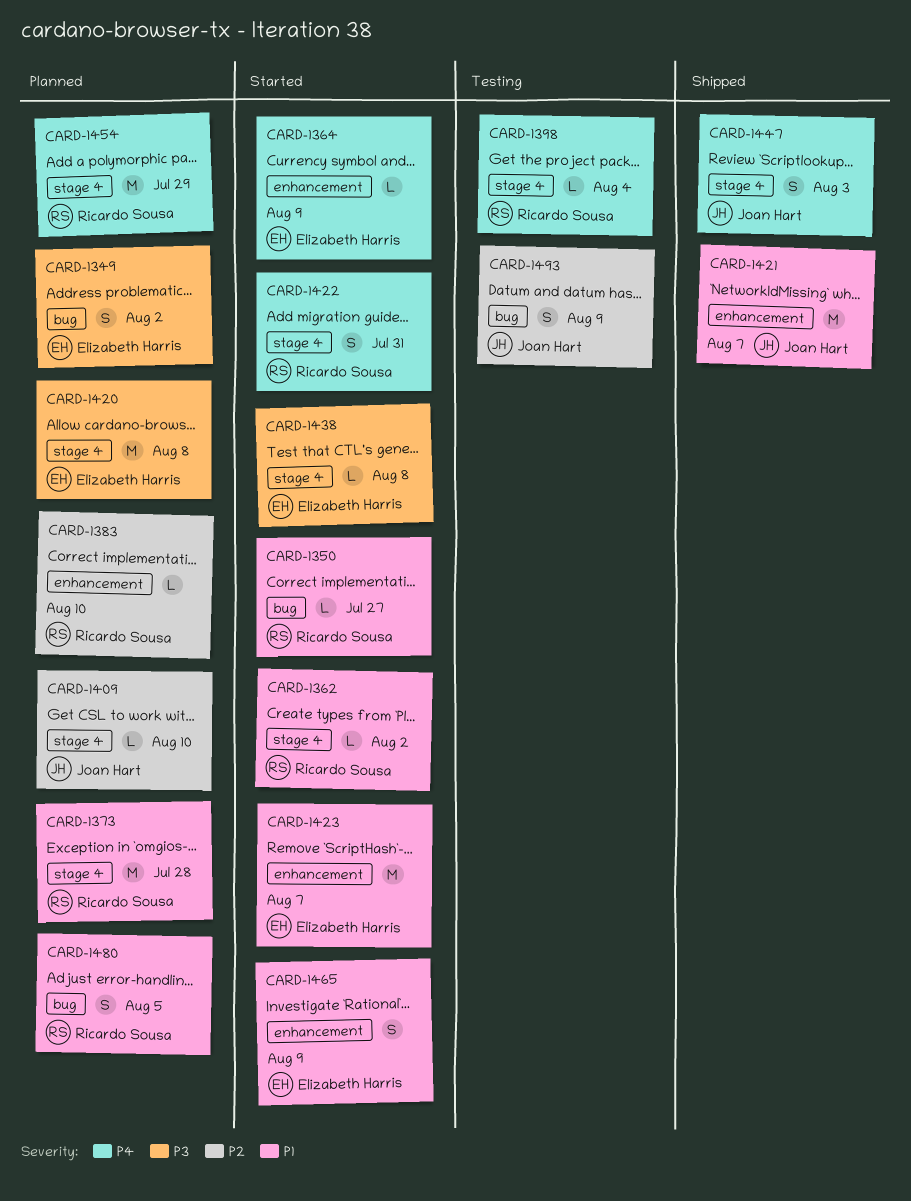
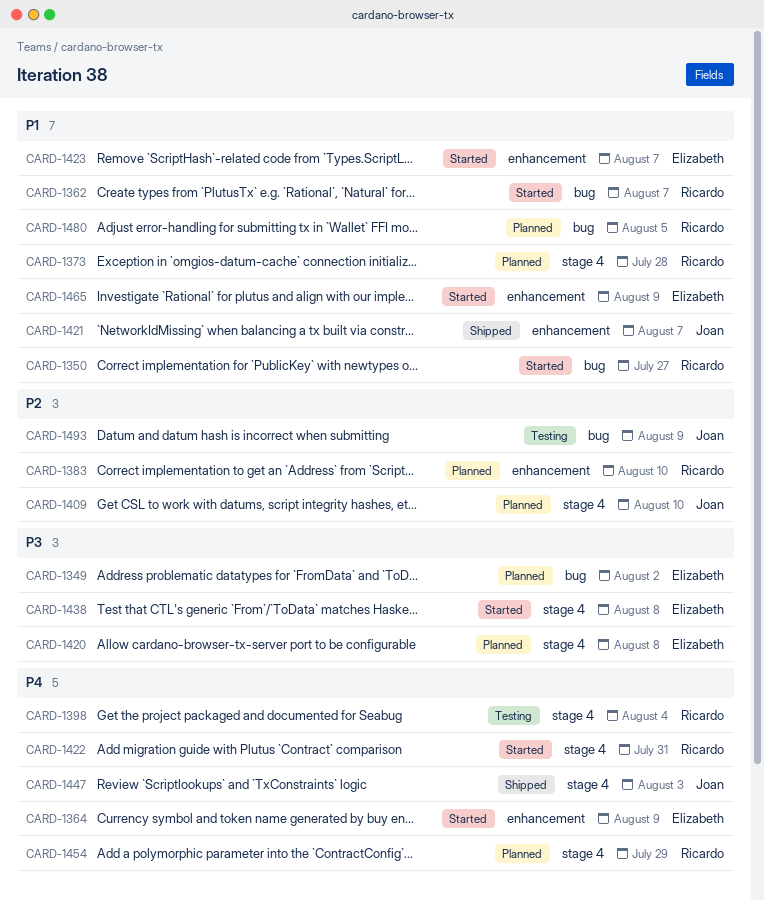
CARD-1362, label: stage 4 -> bug
CARD-1362, due: Aug 2 -> Aug 7

